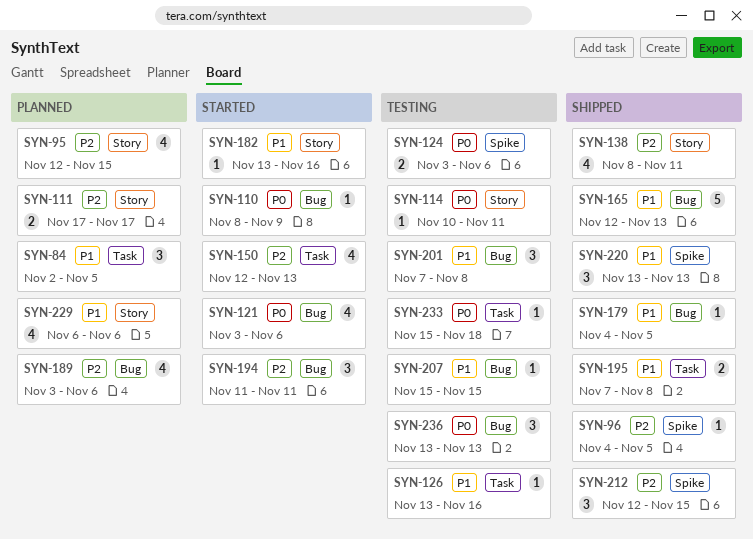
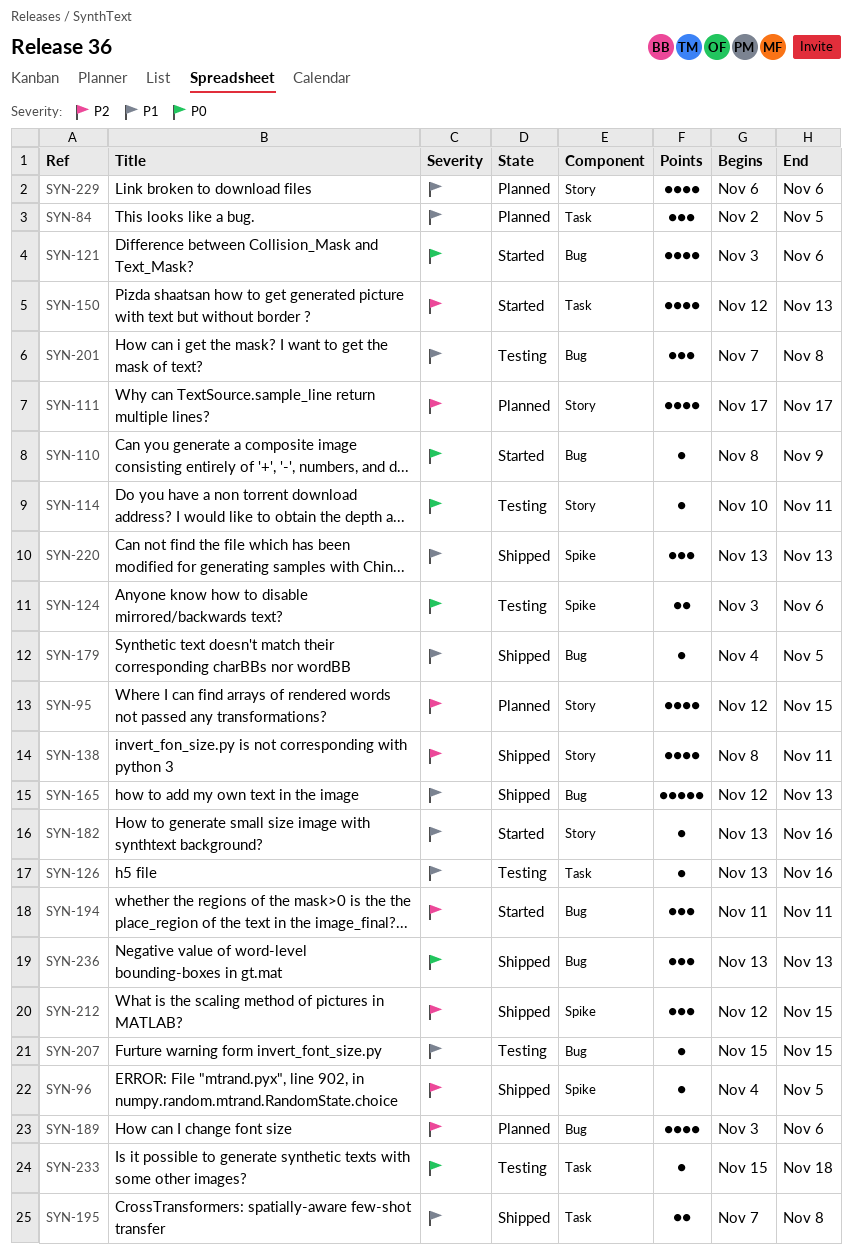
SYN-111, estimate: 2 -> 4
SYN-236, status: Testing -> Shipped

